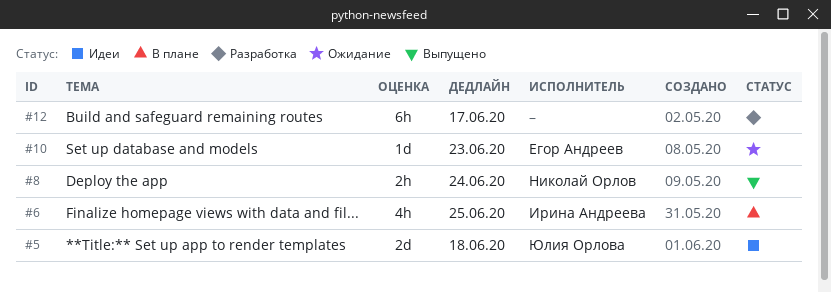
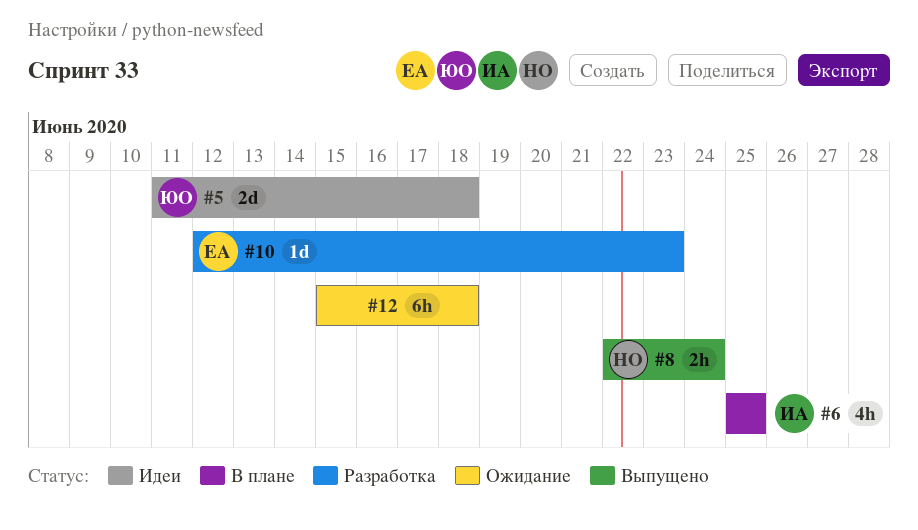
#10, status: Ожидание -> Разработка
#12, status: Разработка -> Ожидание
#12, due: Jun 17 -> Jun 18

